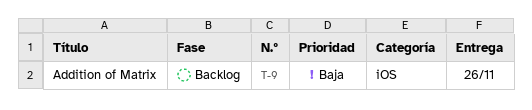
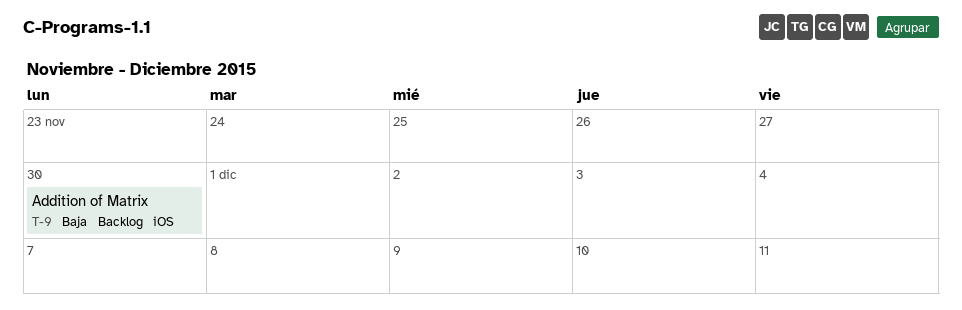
T-9, due: Nov 26 -> Nov 30

